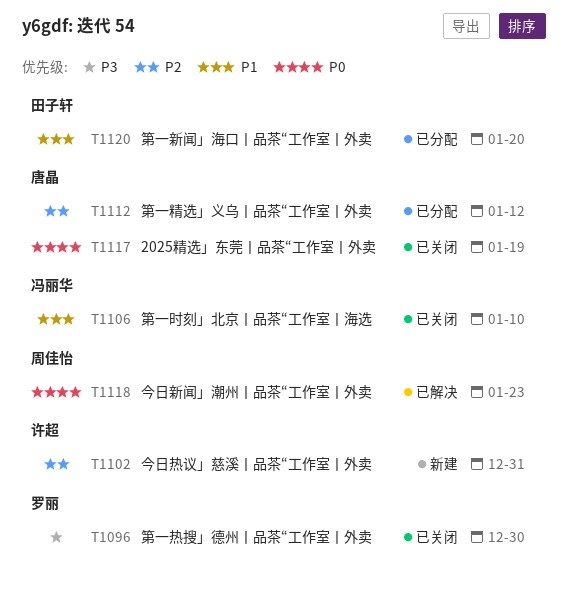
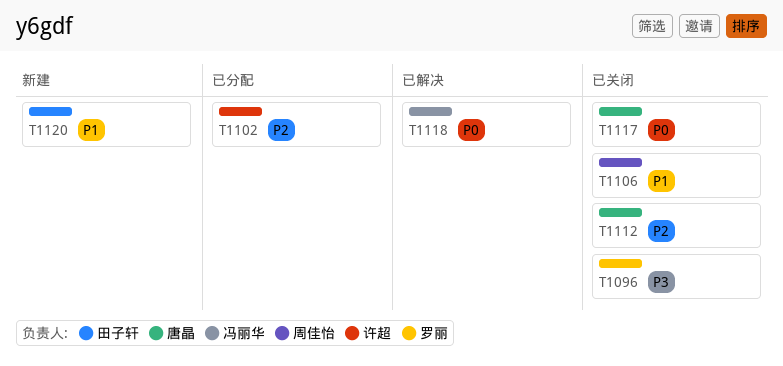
T1102, status: 新建 -> 已分配
T1106, owner: 冯丽华 -> 周佳怡
T1112, status: 已分配 -> 已关闭
T1118, owner: 周佳怡 -> 冯丽华
T1120, status: 已分配 -> 新建

